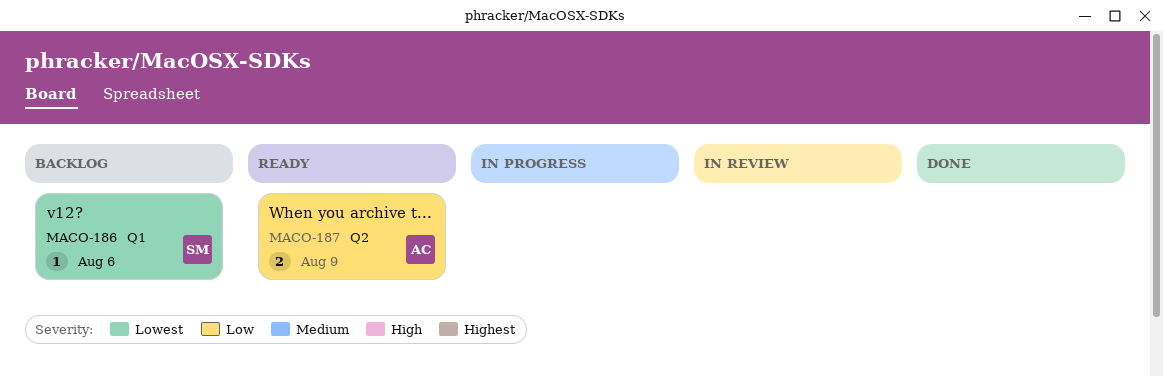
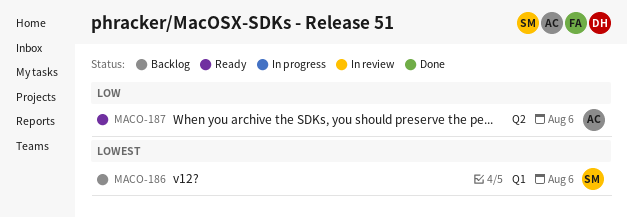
MACO-187, due: Aug 9 -> Aug 6

